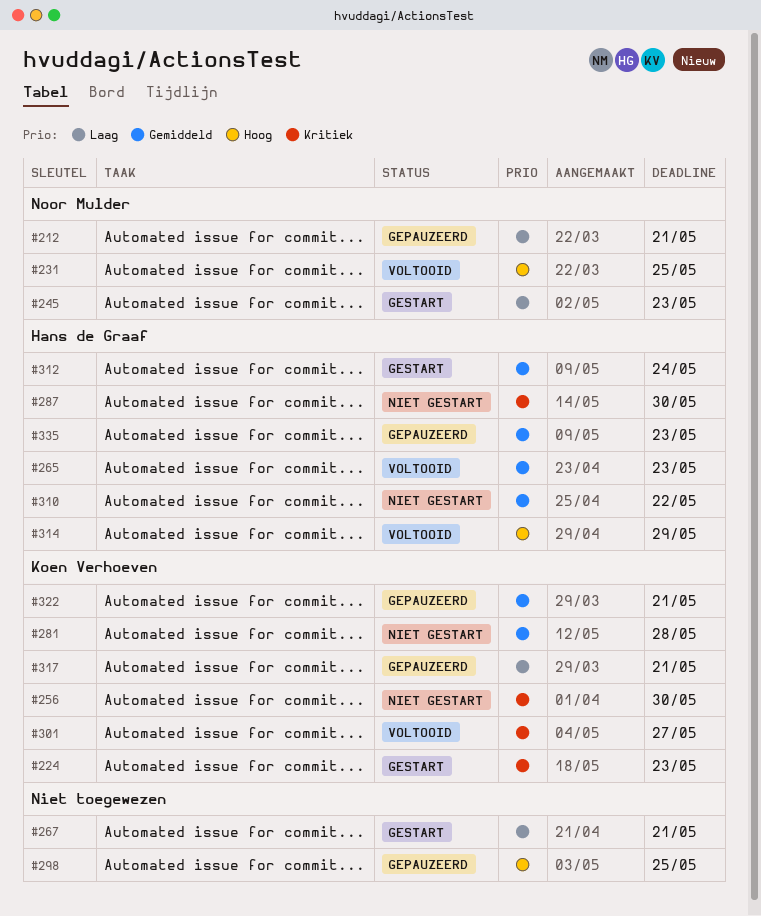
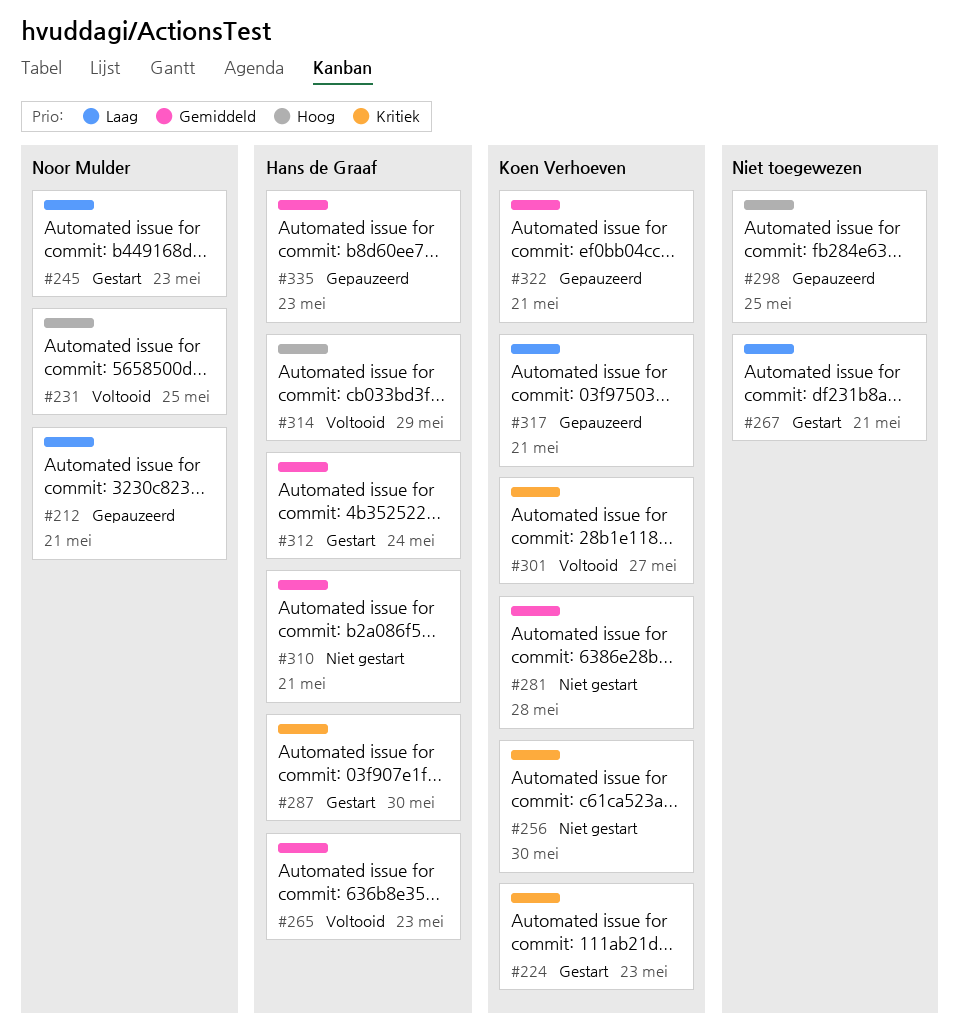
#287, status: Niet gestart -> Gestart
#310, due: May 22 -> May 21

